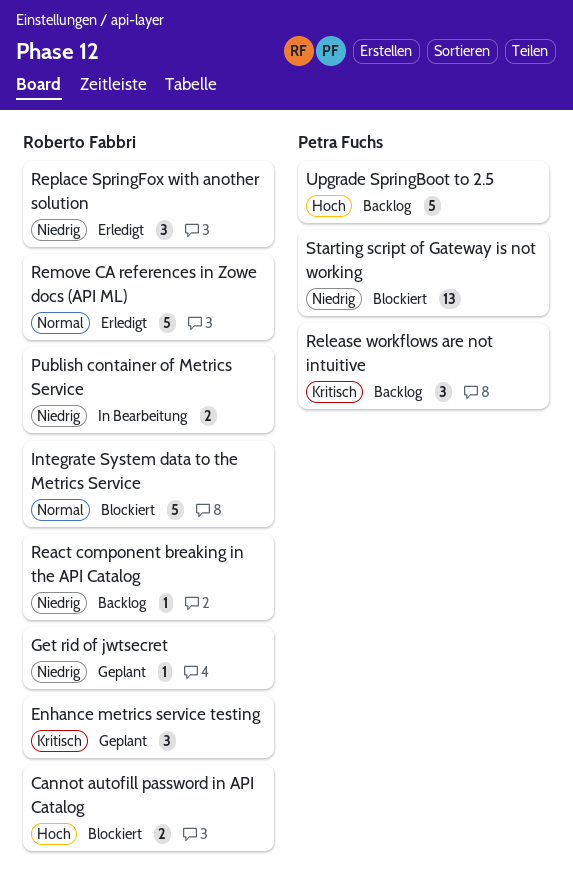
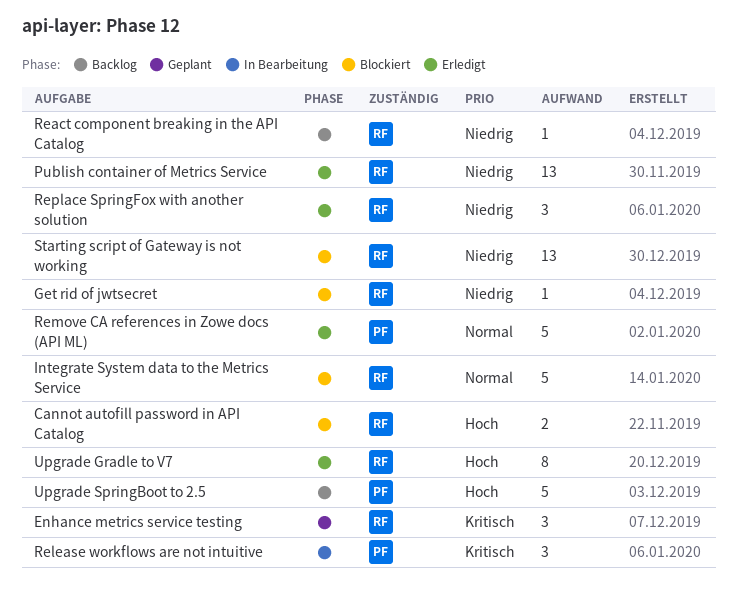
Get rid of jwtsecret, status: Geplant -> Blockiert
Publish container of Metrics Service, status: In Bearbeitung -> Erledigt
Publish container of Metrics Service, estimate: 2 -> 13
Release workflows are not intuitive, status: Backlog -> In Bearbeitung
Remove CA references in Zowe docs (API ML), owner: Roberto Fabbri -> Petra Fuchs
Starting script of Gateway is not working, owner: Petra Fuchs -> Roberto Fabbri
Upgrade Gradle to V7: none -> present

